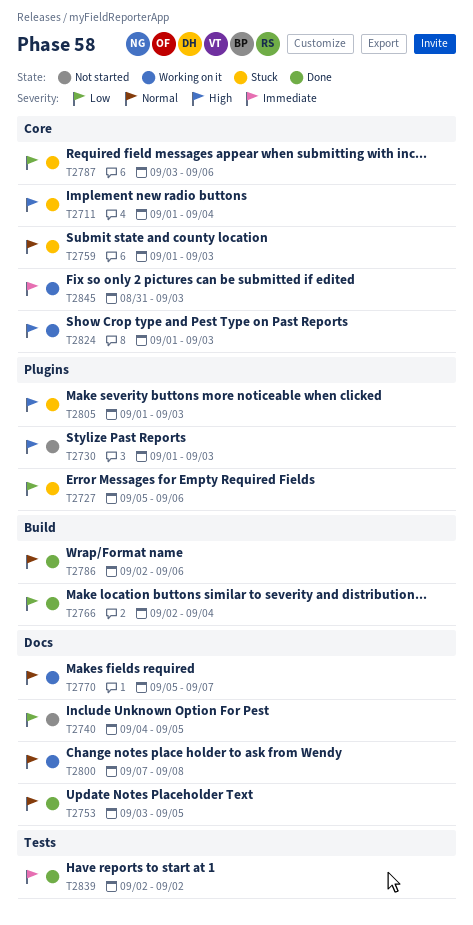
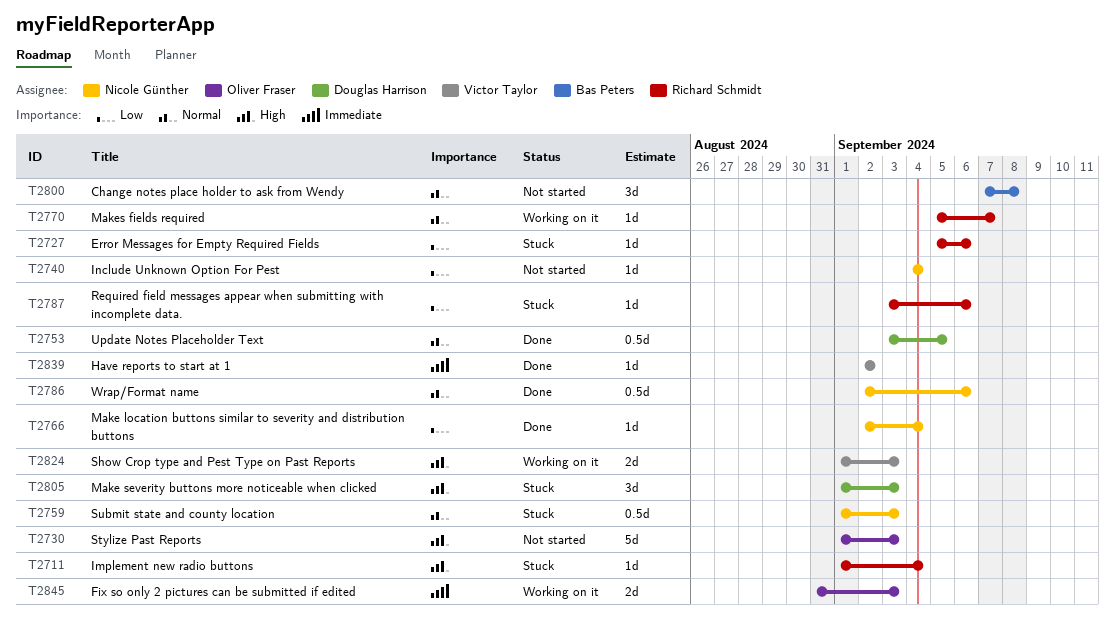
T2740, due: Sep 5 -> Sep 4
T2800, status: Working on it -> Not started

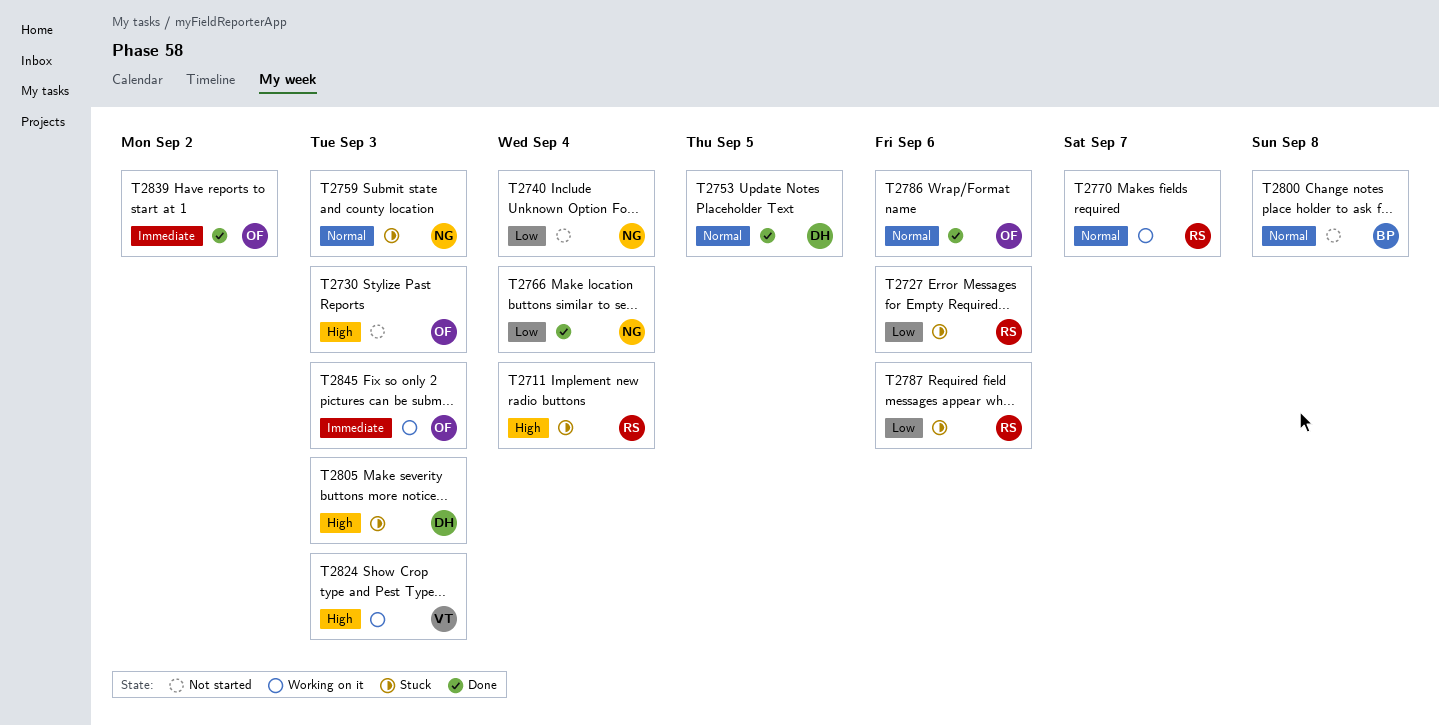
T2786, owner: Nicole Günther -> Oliver Fraser
T2839, owner: Victor Taylor -> Oliver Fraser

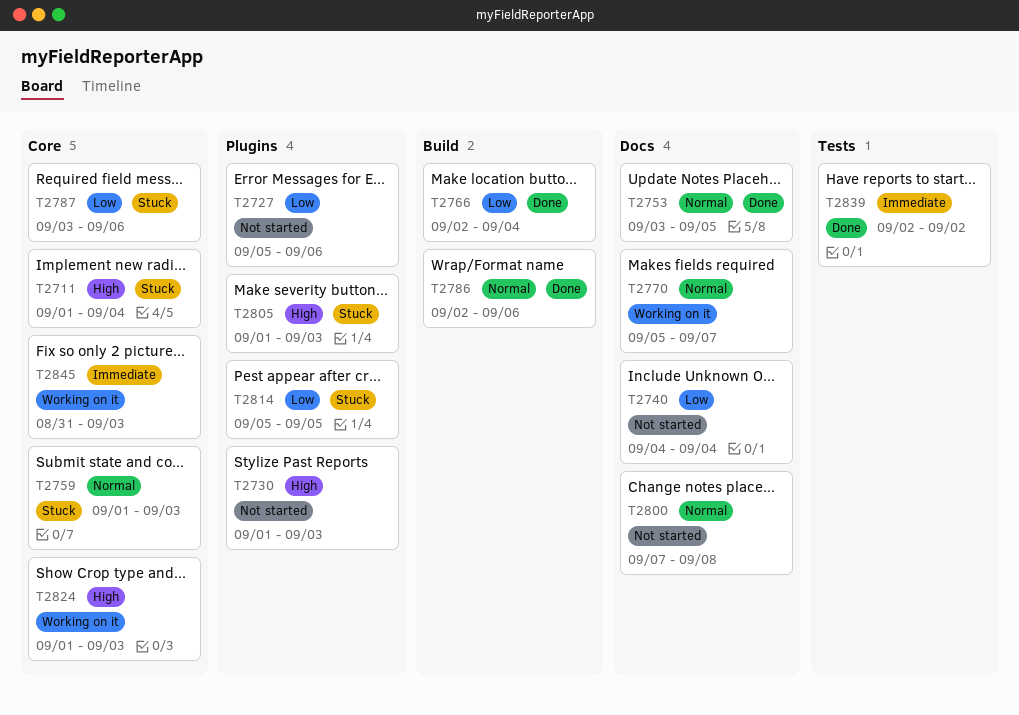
T2727, status: Stuck -> Not started
T2814: none -> present

